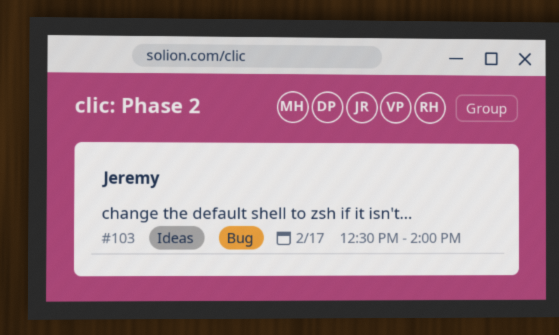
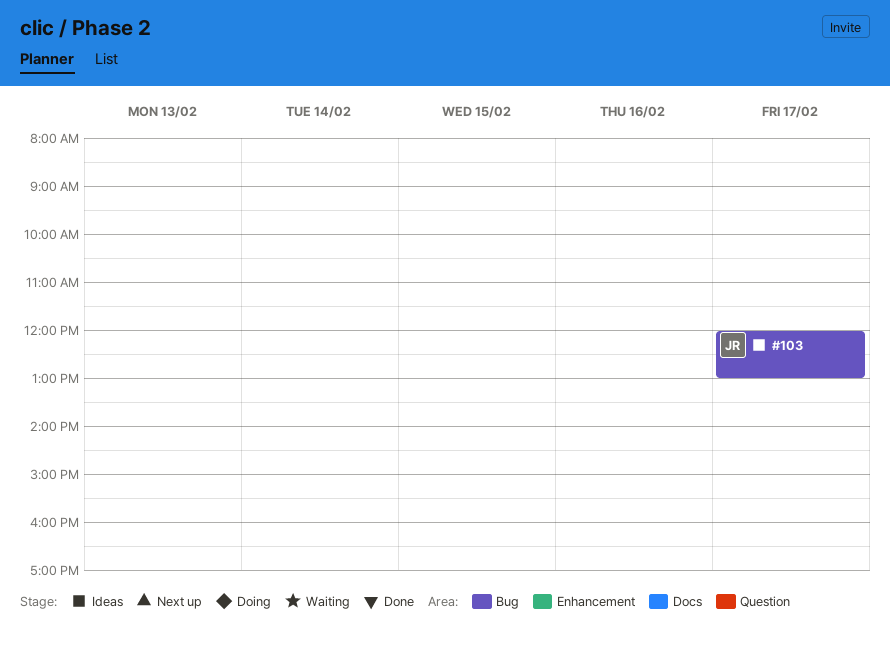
#103, begins: 12:30 -> 12:00
#103, ends: 14:00 -> 13:00

